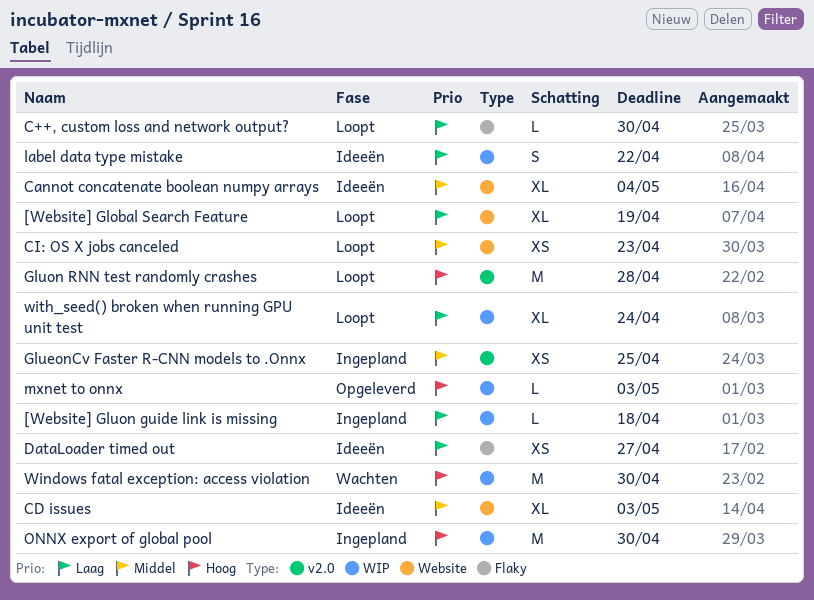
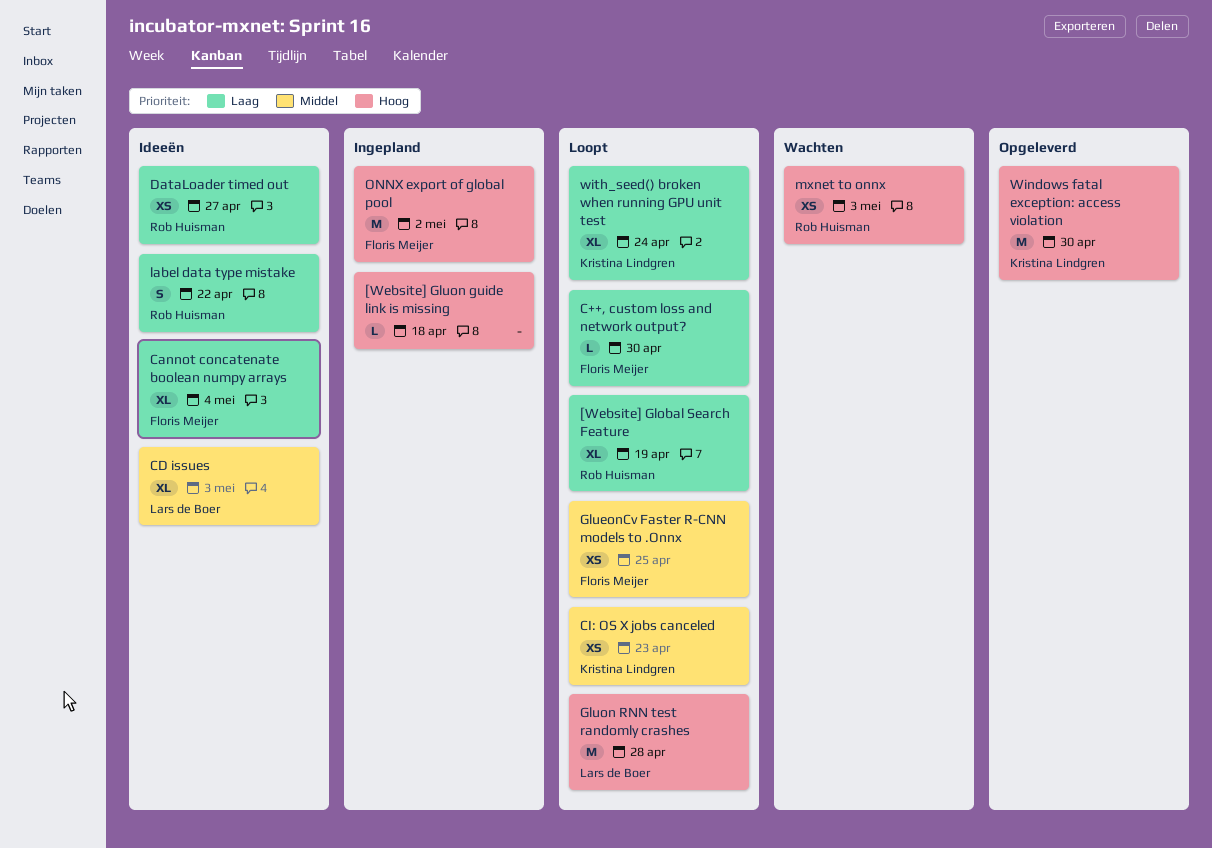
[Website] Gluon guide link is missing, priority: Laag -> Hoog
Cannot concatenate boolean numpy arrays, priority: Middel -> Laag
GlueonCv Faster R-CNN models to .Onnx, status: Ingepland -> Loopt
mxnet to onnx, status: Opgeleverd -> Wachten
mxnet to onnx, estimate: L -> XS
ONNX export of global pool, due: Apr 30 -> May 2
Windows fatal exception: access violation, status: Wachten -> Opgeleverd

